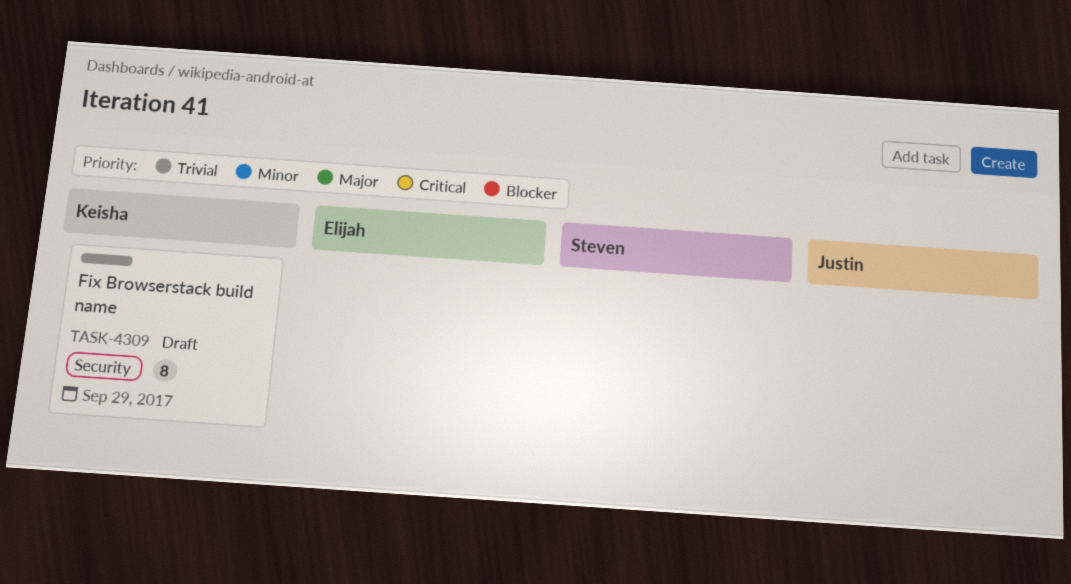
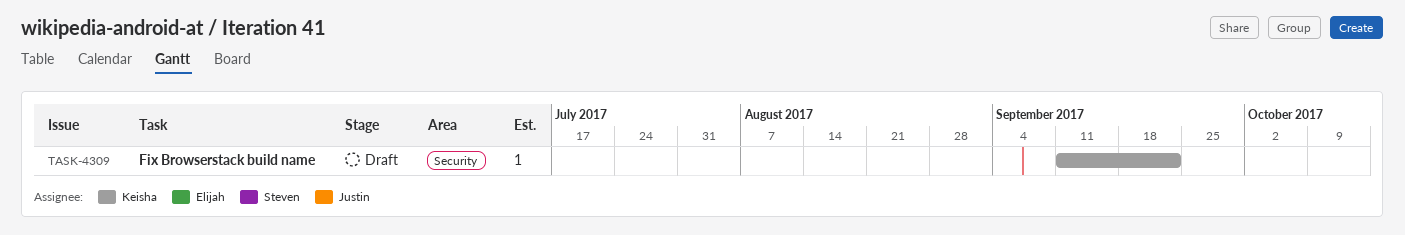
TASK-4309, estimate: 8 -> 1
TASK-4309, due: Sep 29 -> Sep 22

